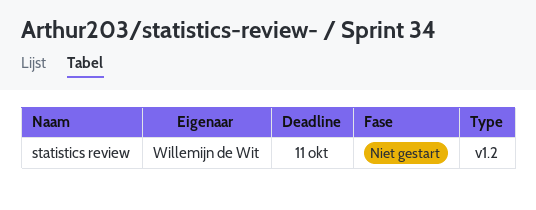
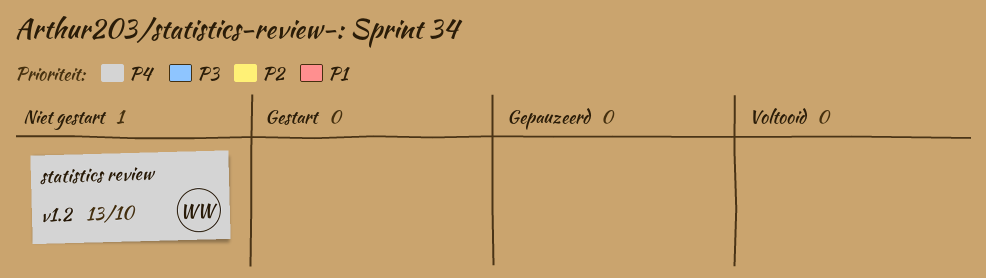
statistics review, due: Oct 11 -> Oct 13

